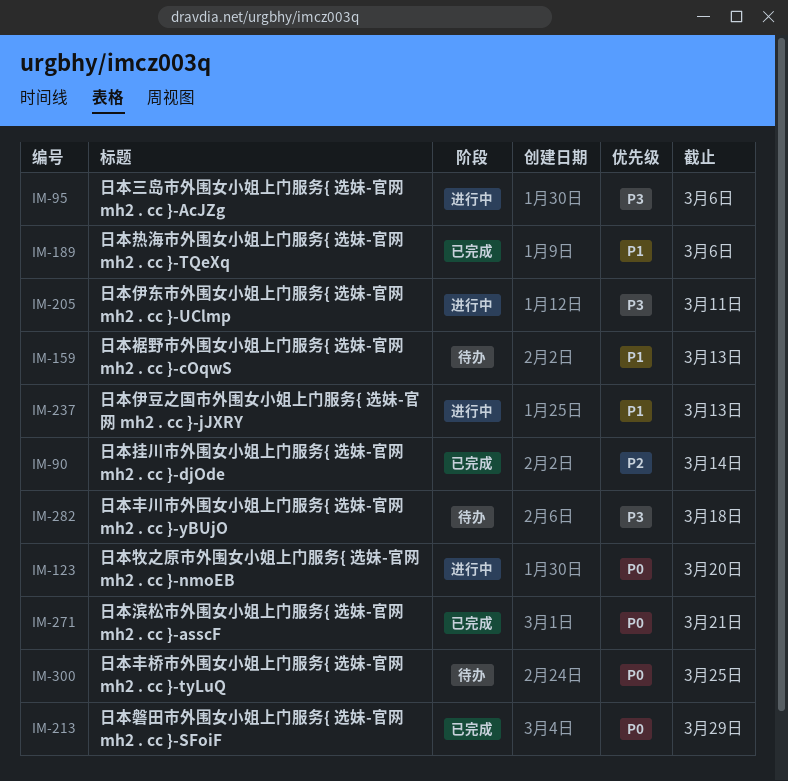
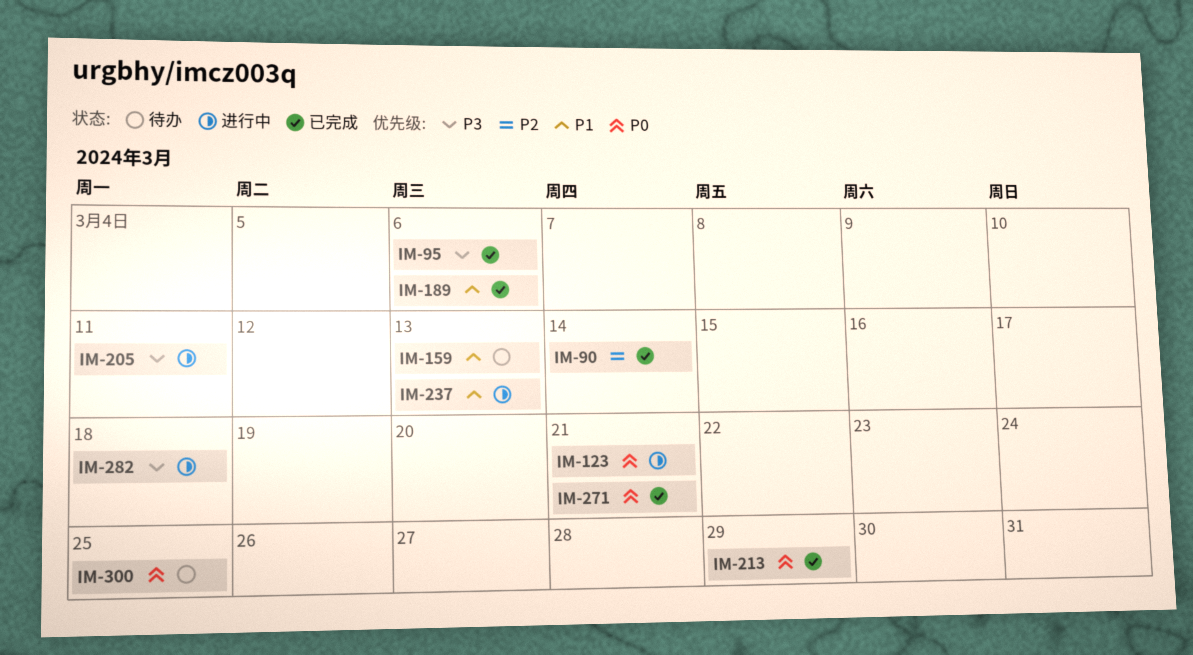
IM-95, status: 进行中 -> 已完成
IM-123, due: Mar 20 -> Mar 21
IM-282, status: 待办 -> 进行中

